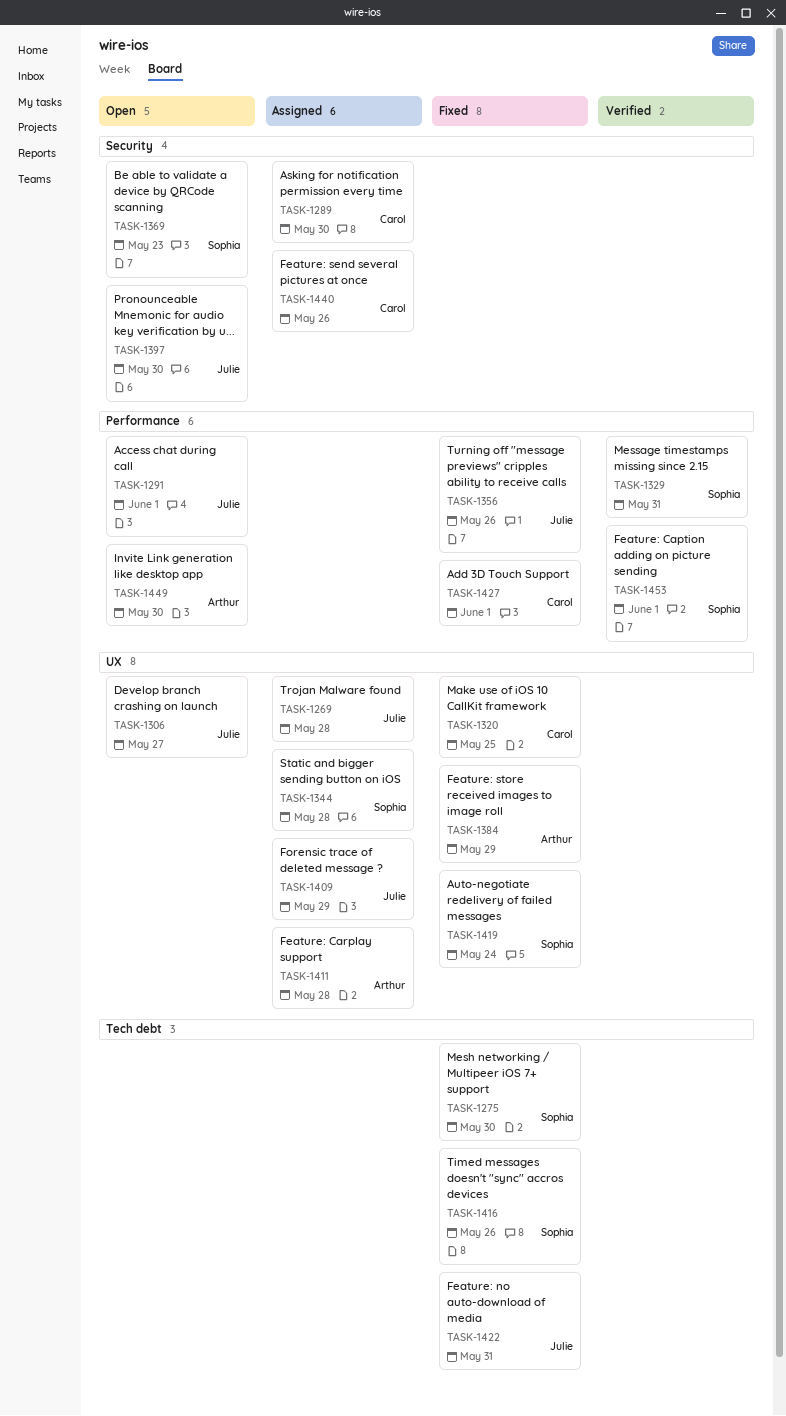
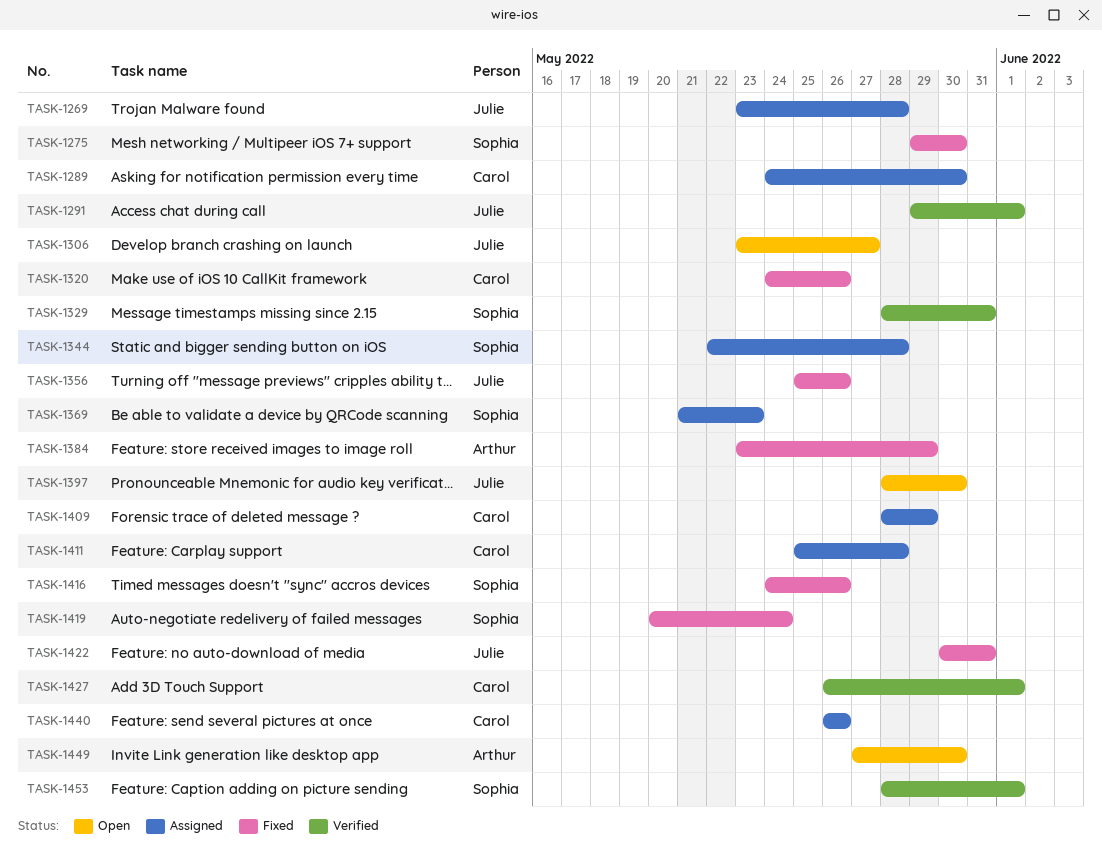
TASK-1291, status: Open -> Verified
TASK-1320, due: May 25 -> May 26
TASK-1369, status: Open -> Assigned
TASK-1409, owner: Julie -> Carol
TASK-1411, owner: Arthur -> Carol
TASK-1427, status: Fixed -> Verified

